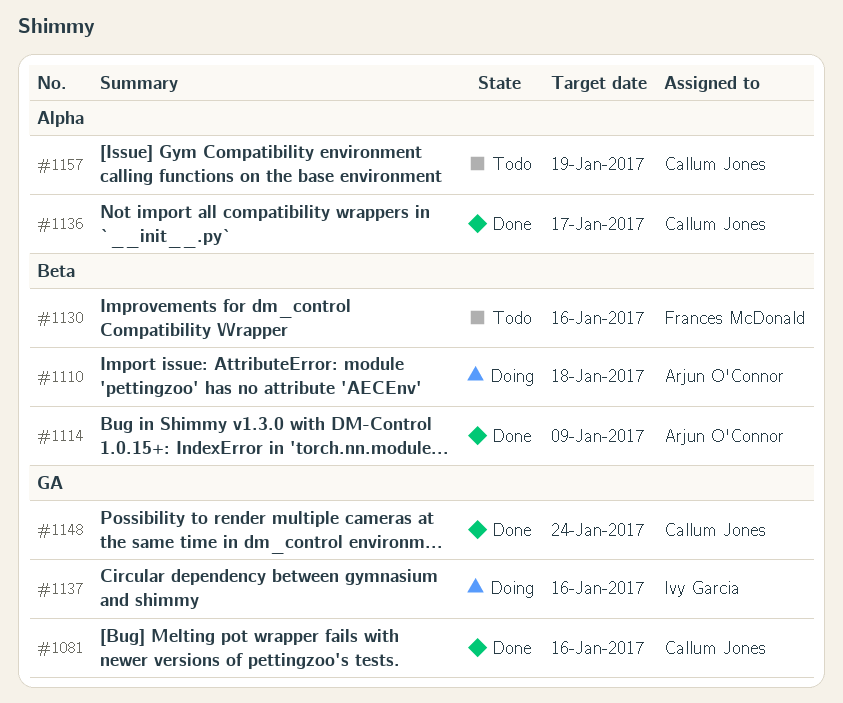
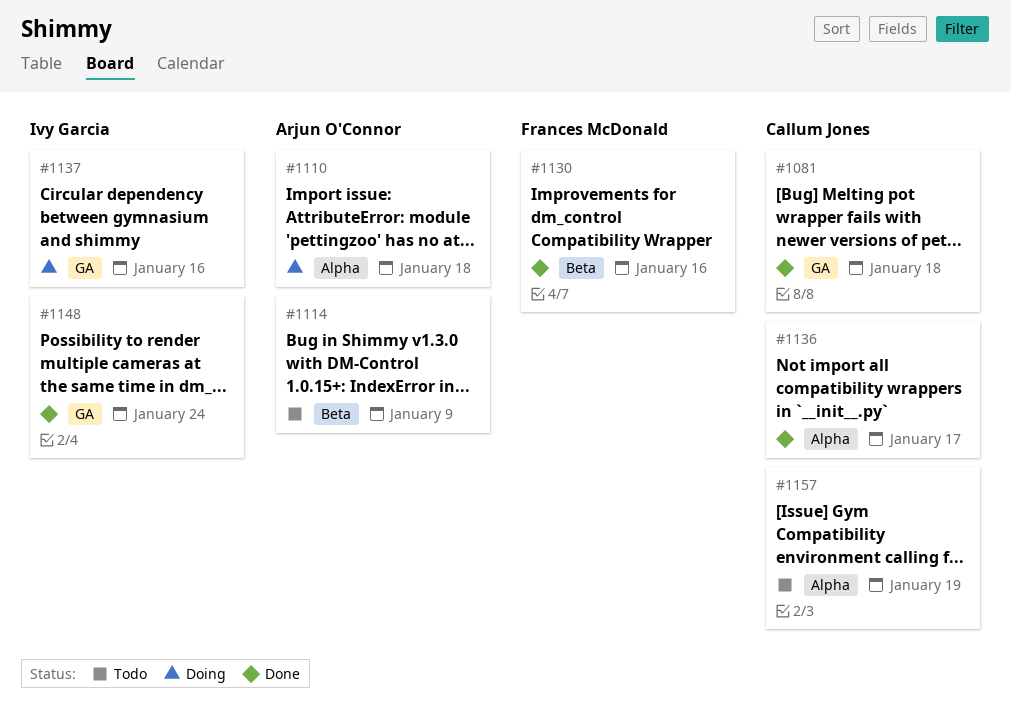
#1081, due: Jan 16 -> Jan 18
#1110, label: Beta -> Alpha
#1114, status: Done -> Todo
#1130, status: Todo -> Done
#1148, owner: Callum Jones -> Ivy Garcia

